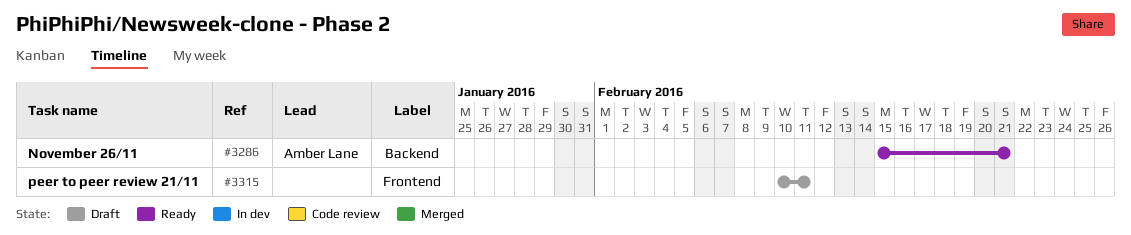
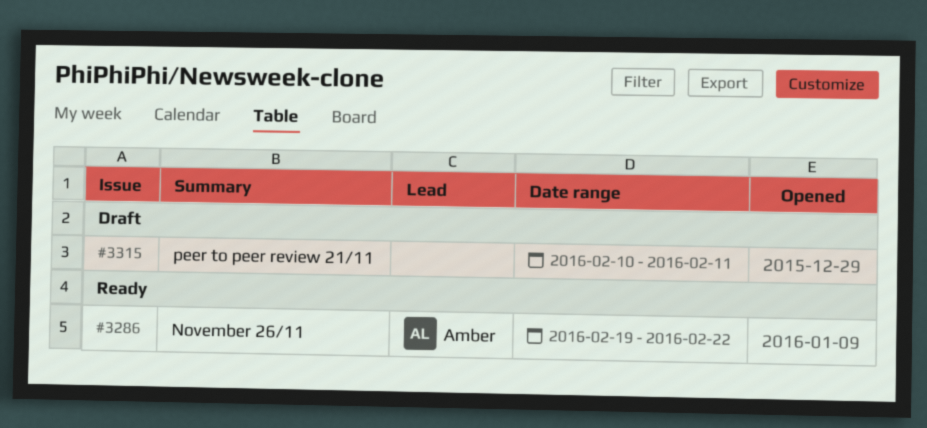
#3286, start: Feb 15 -> Feb 19
#3286, due: Feb 21 -> Feb 22

